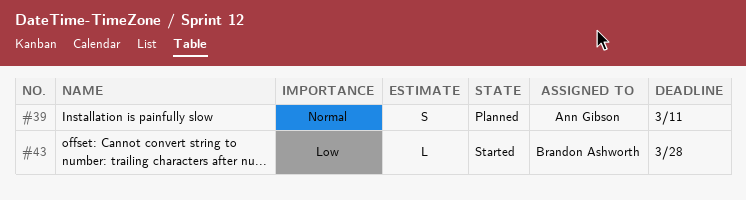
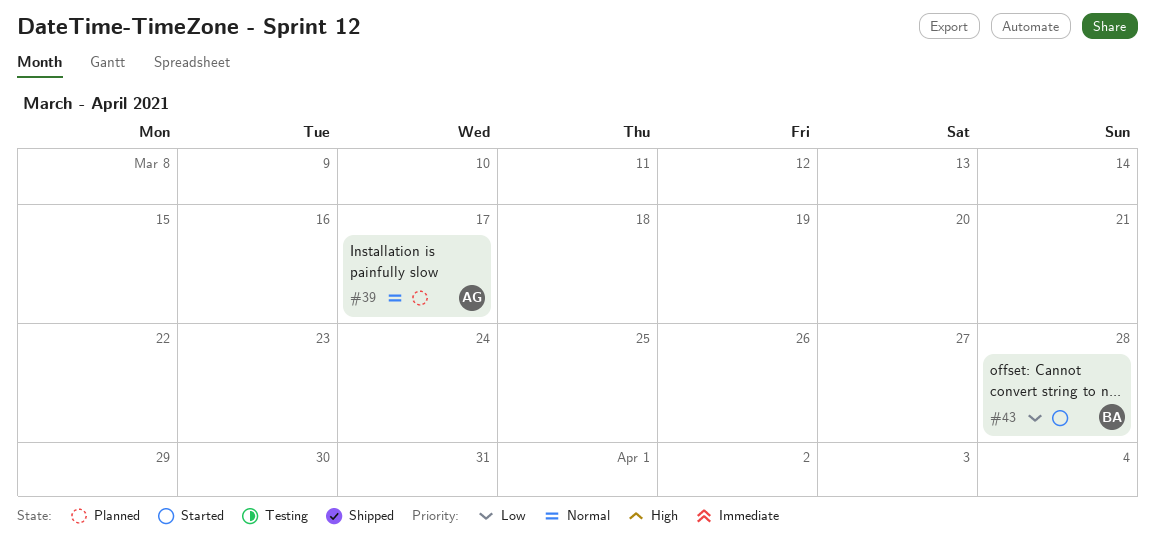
#39, due: Mar 11 -> Mar 17

